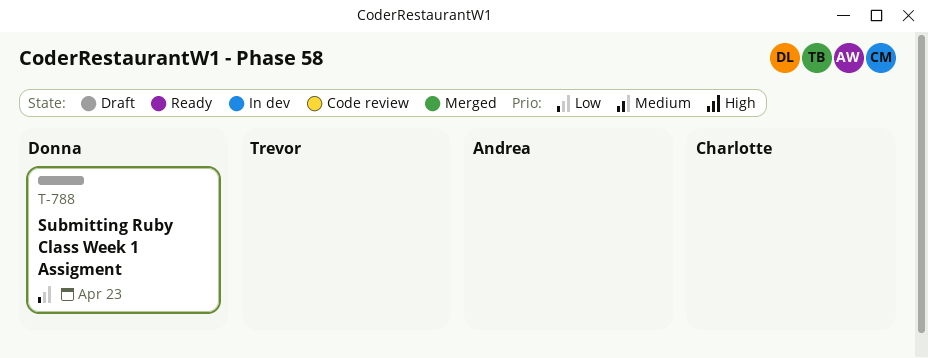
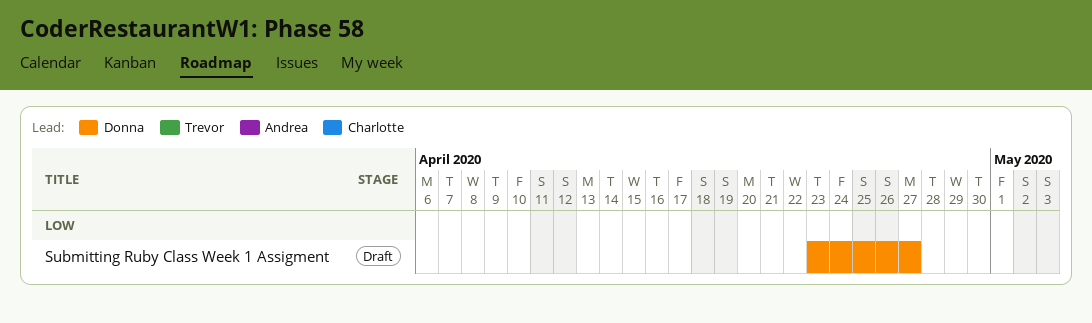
Submitting Ruby Class Week 1 Assigment, due: Apr 23 -> Apr 27

